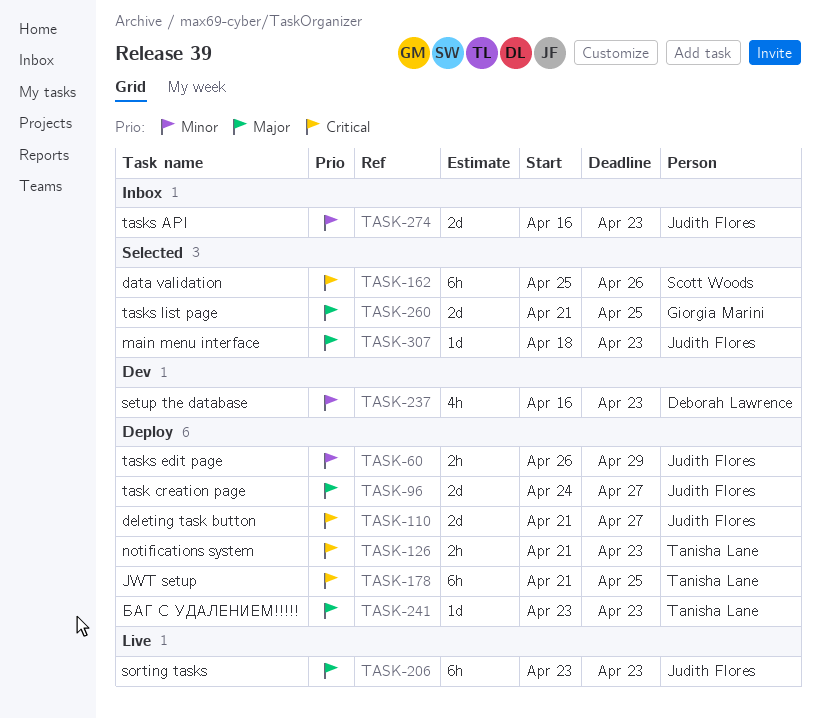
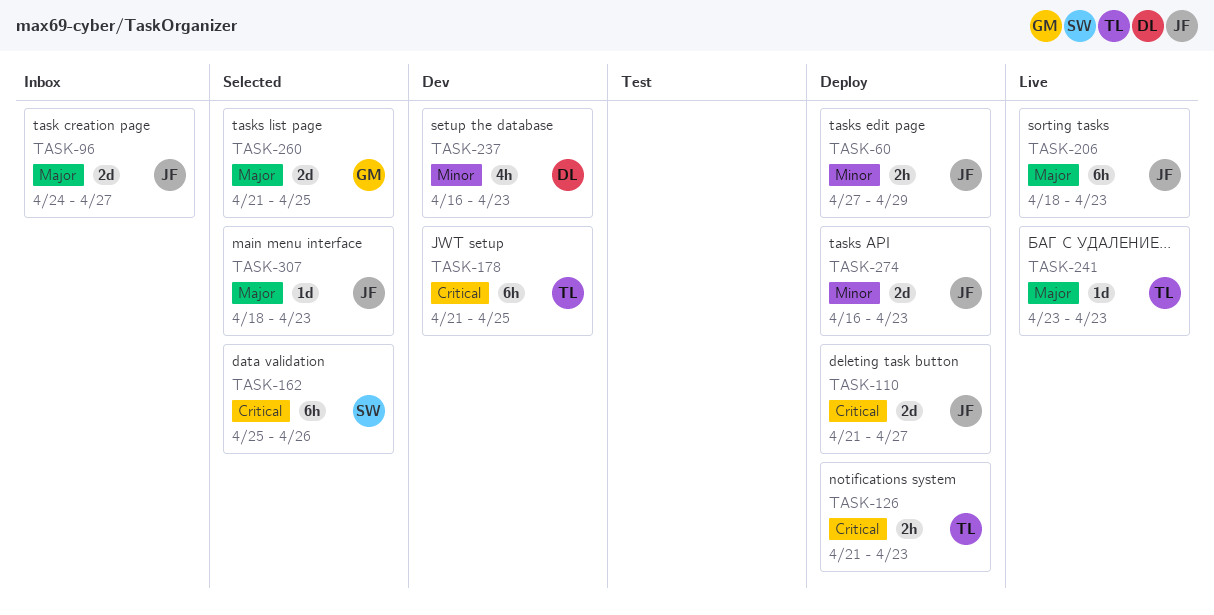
TASK-60, start: Apr 26 -> Apr 27
TASK-96, status: Deploy -> Inbox
TASK-178, status: Deploy -> Dev
TASK-206, start: Apr 23 -> Apr 18
TASK-241, status: Deploy -> Live
TASK-274, status: Inbox -> Deploy

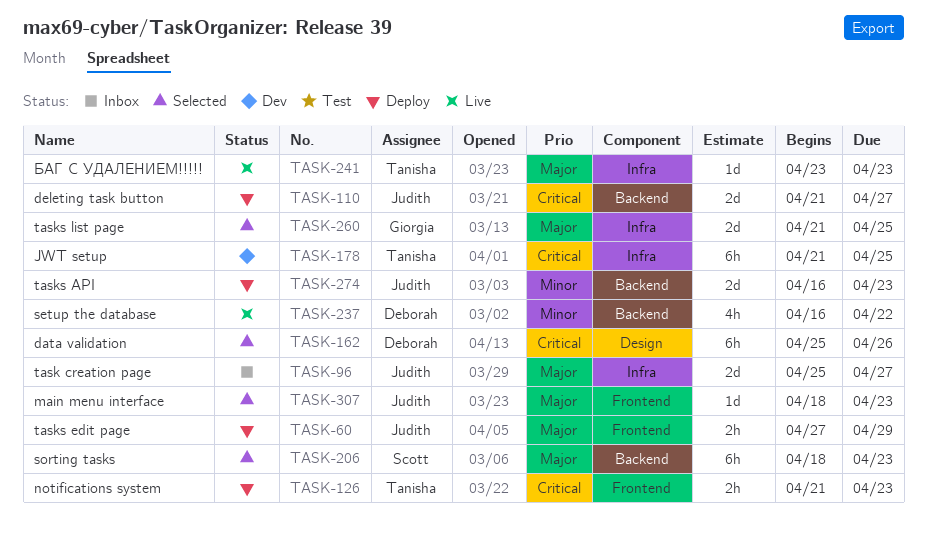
TASK-60, priority: Minor -> Major
TASK-96, start: Apr 24 -> Apr 25
TASK-162, owner: Scott -> Deborah
TASK-206, status: Live -> Selected
TASK-206, owner: Judith -> Scott
TASK-237, status: Dev -> Live
TASK-237, due: Apr 23 -> Apr 22

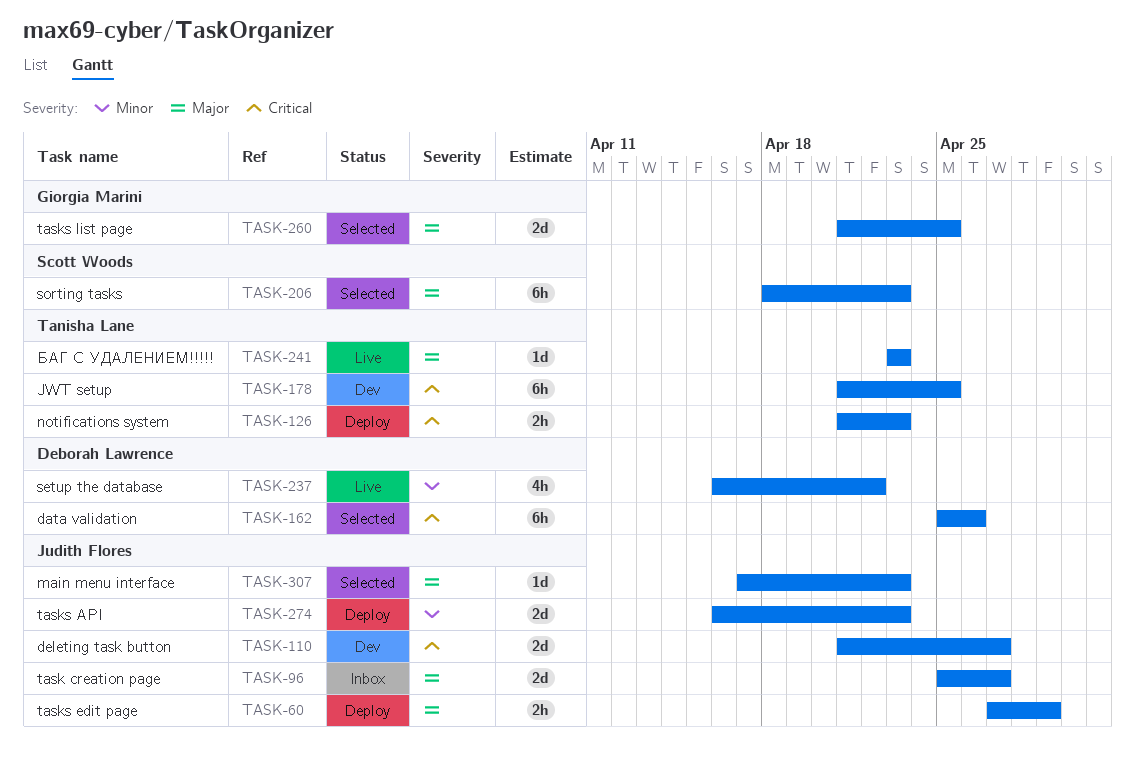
TASK-110, status: Deploy -> Dev
TASK-307, start: Apr 18 -> Apr 17

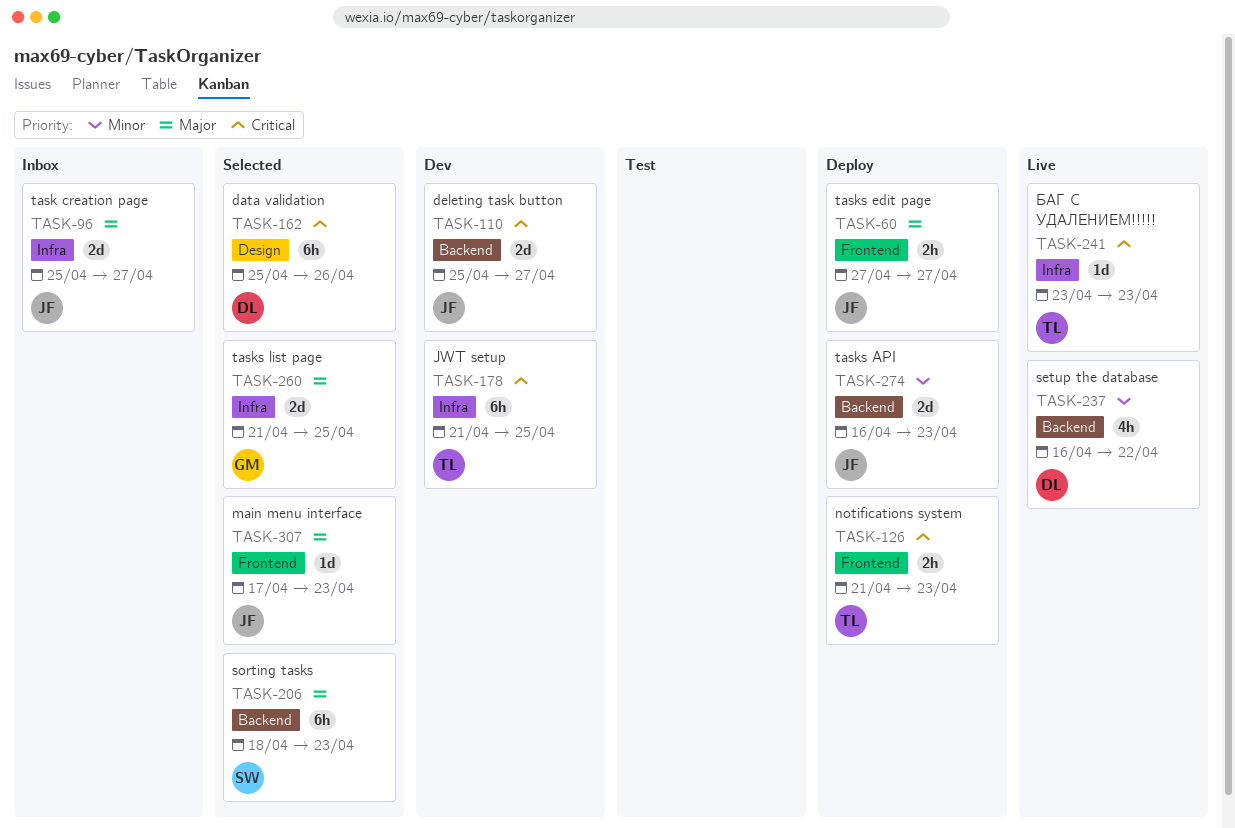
TASK-60, due: Apr 29 -> Apr 27
TASK-110, start: Apr 21 -> Apr 25
TASK-241, priority: Major -> Critical

